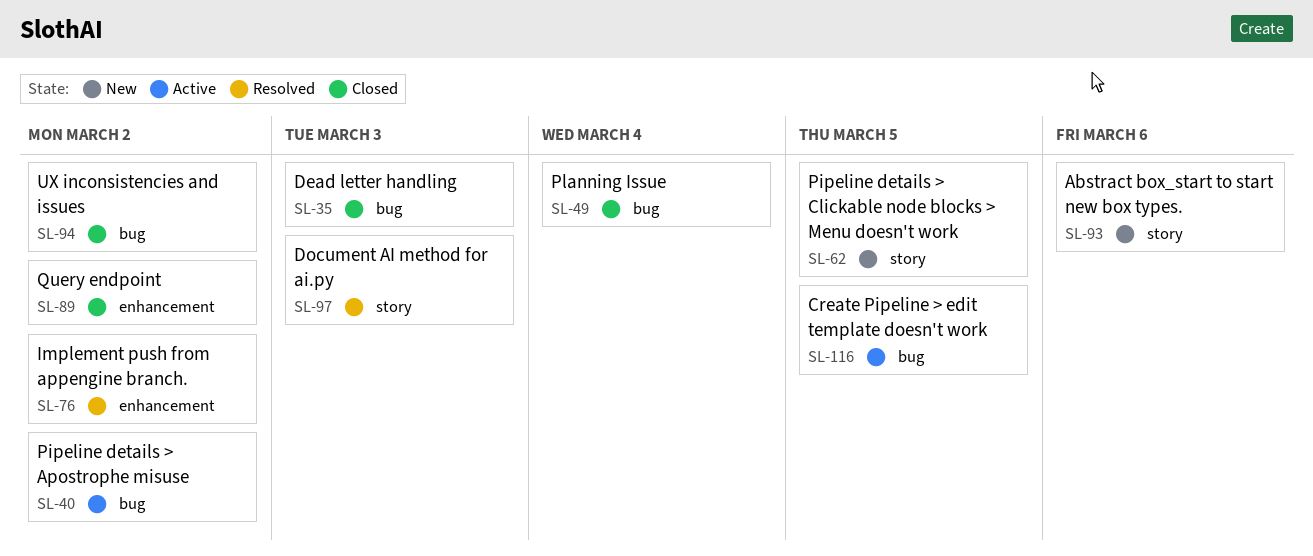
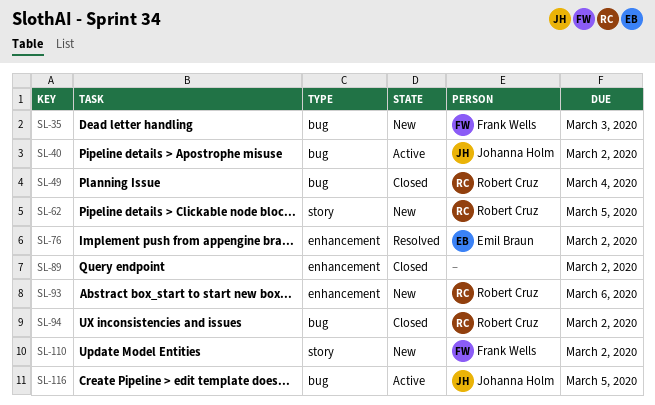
SL-35, status: Closed -> New
SL-93, label: story -> enhancement
SL-97: present -> none
SL-110: none -> present

